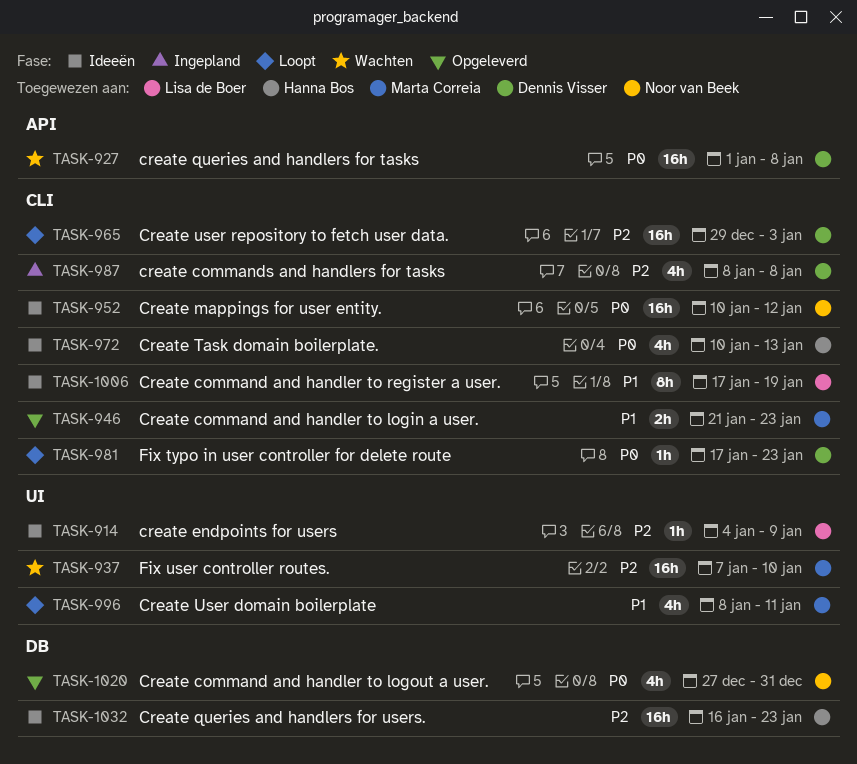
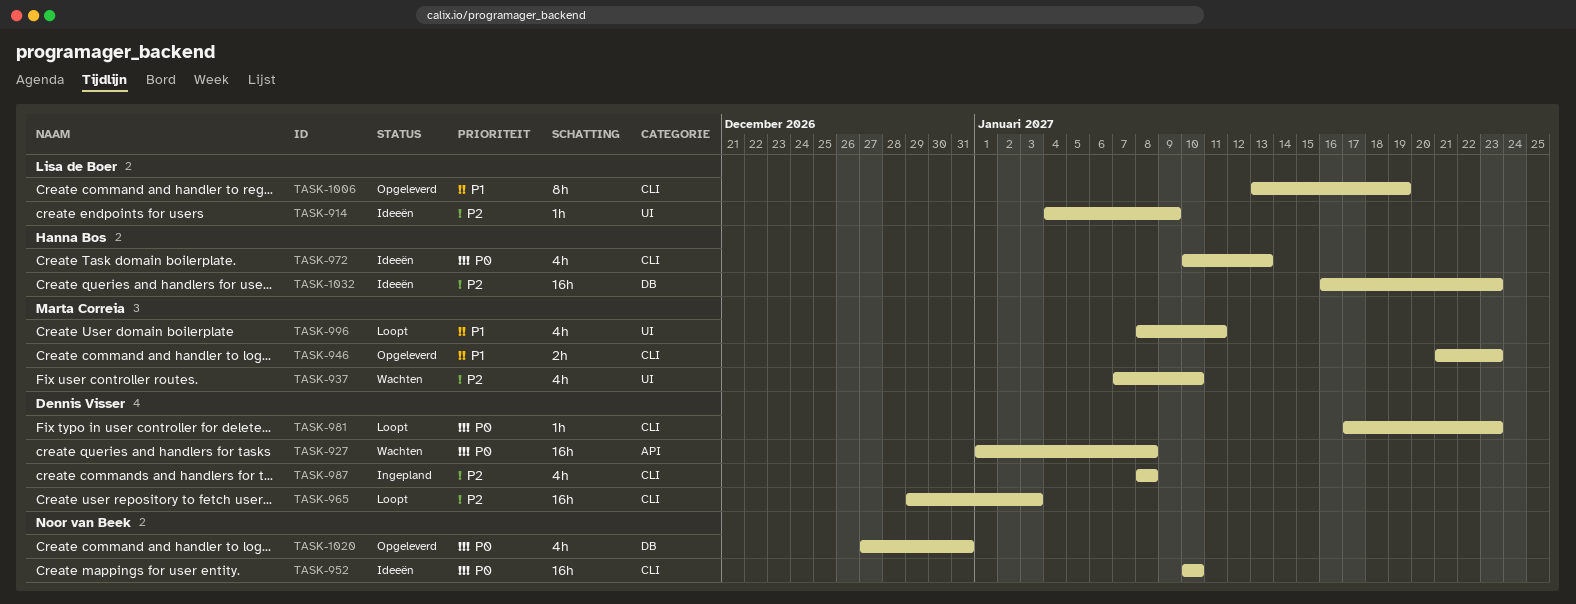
TASK-937, estimate: 16h -> 4h
TASK-952, due: Jan 12 -> Jan 10
TASK-1006, status: Ideeën -> Opgeleverd
TASK-1006, start: Jan 17 -> Jan 13

